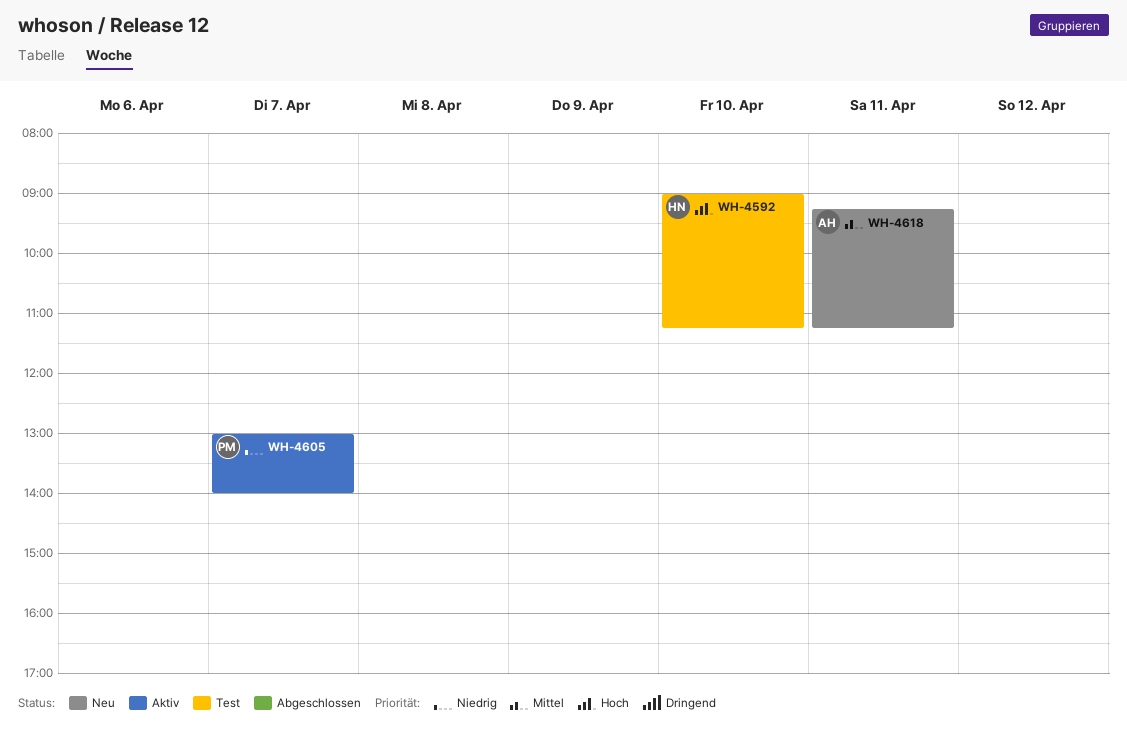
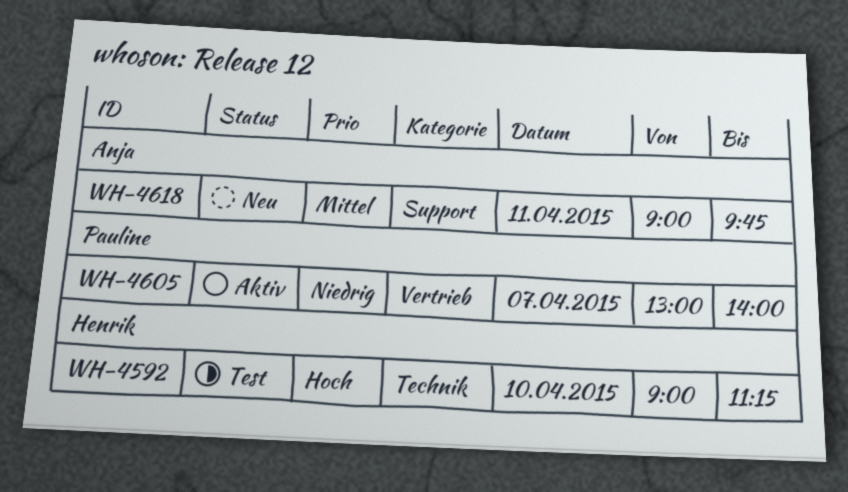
WH-4618, begins: 09:15 -> 09:00
WH-4618, ends: 11:15 -> 09:45

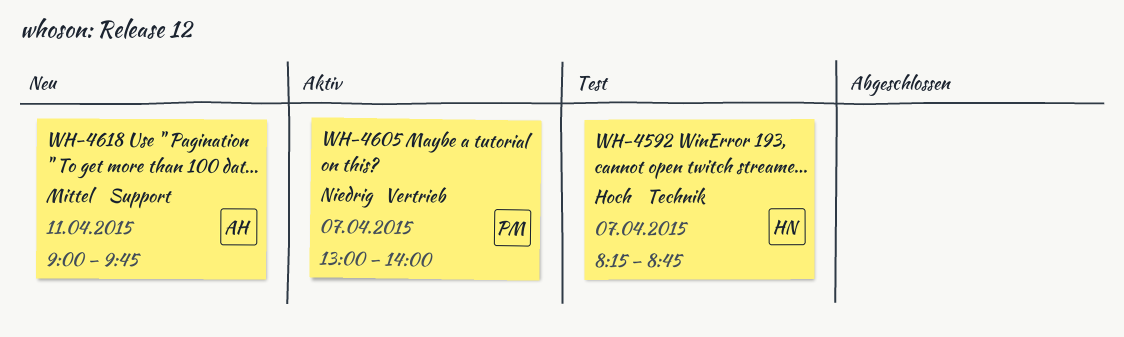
WH-4592, day: Apr 10 -> Apr 7
WH-4592, begins: 09:00 -> 08:15
WH-4592, ends: 11:15 -> 08:45

